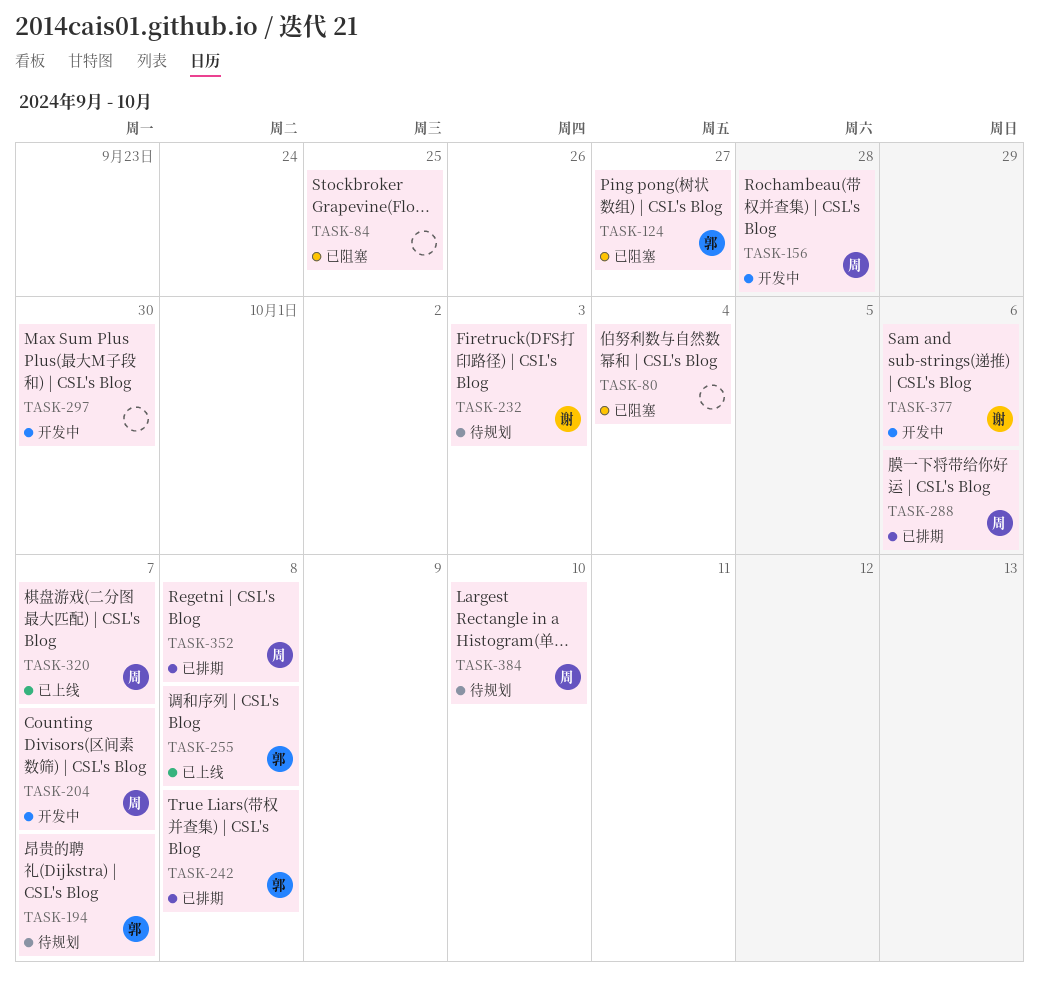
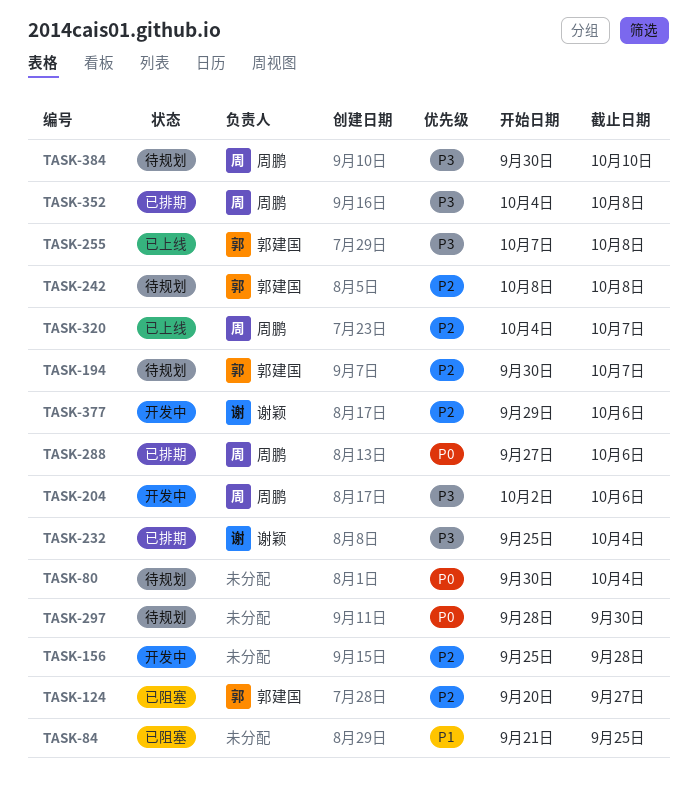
TASK-80, status: 已阻塞 -> 待规划
TASK-156, owner: 周鹏 -> none
TASK-204, due: Oct 7 -> Oct 6
TASK-232, status: 待规划 -> 已排期
TASK-232, due: Oct 3 -> Oct 4
TASK-242, status: 已排期 -> 待规划
TASK-297, status: 开发中 -> 待规划

